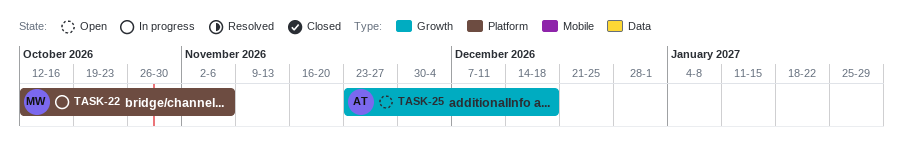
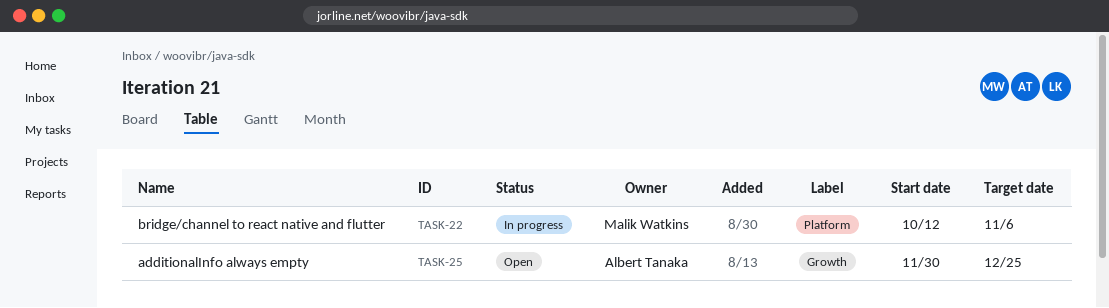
TASK-25, start: Nov 23 -> Nov 30
TASK-25, due: Dec 18 -> Dec 25

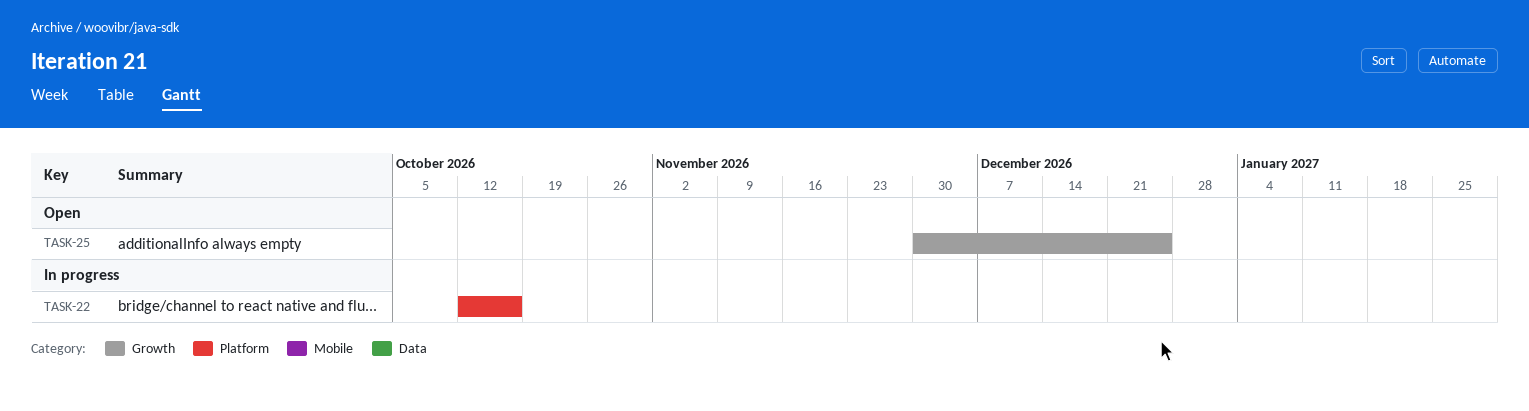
TASK-22, due: Nov 6 -> Oct 16

